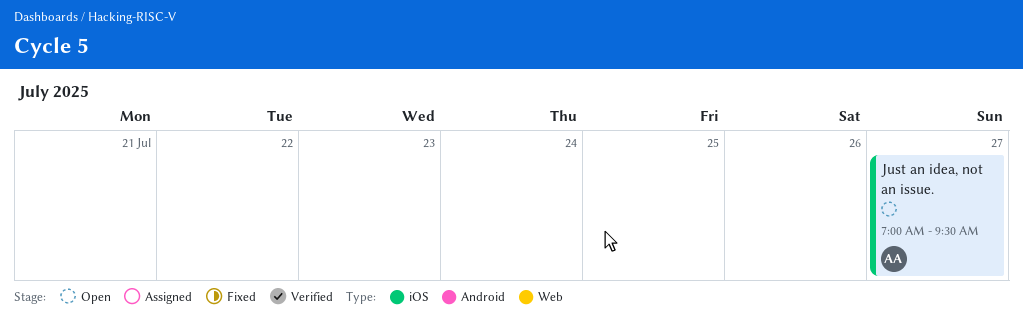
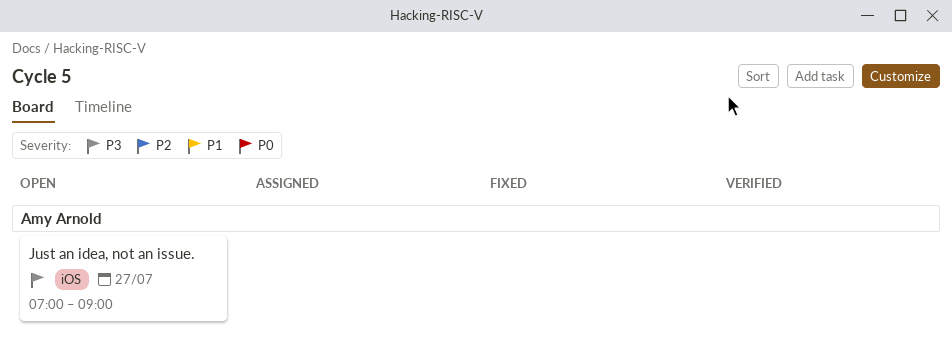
Just an idea, not an issue., ends: 09:30 -> 09:00

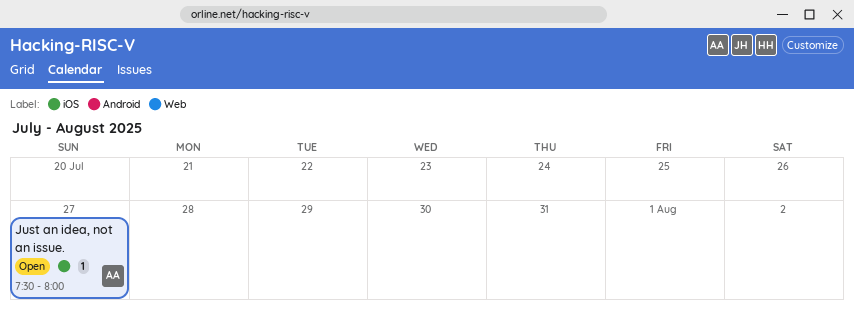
Just an idea, not an issue., begins: 07:00 -> 07:30
Just an idea, not an issue., ends: 09:00 -> 08:00

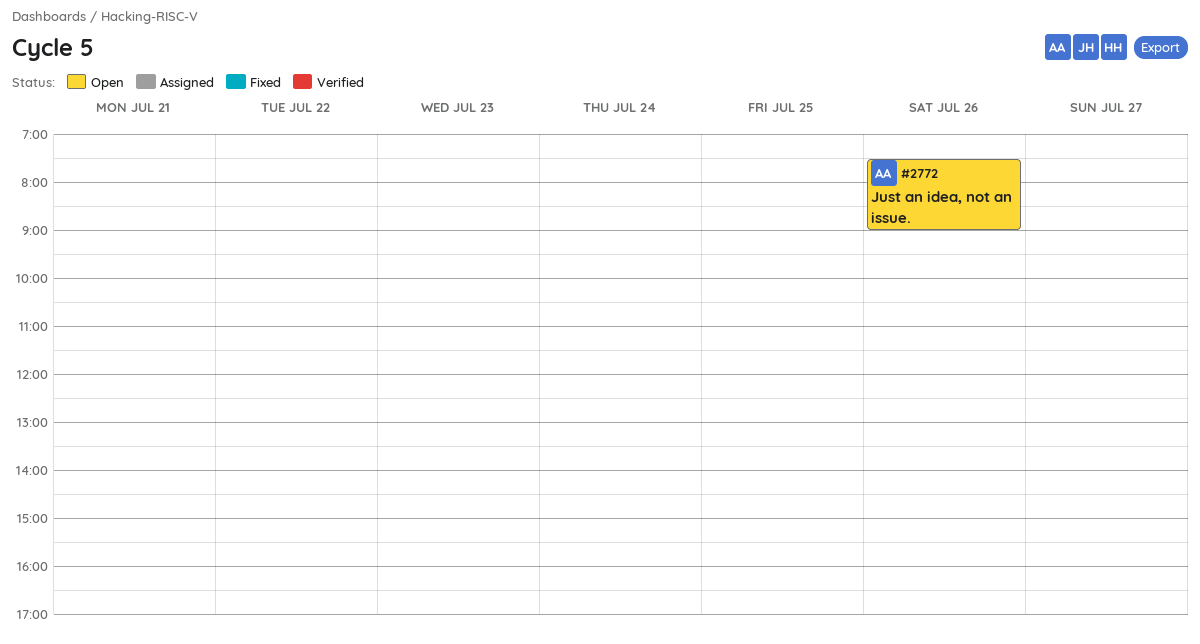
Just an idea, not an issue., day: Jul 27 -> Jul 26
Just an idea, not an issue., ends: 08:00 -> 09:00

